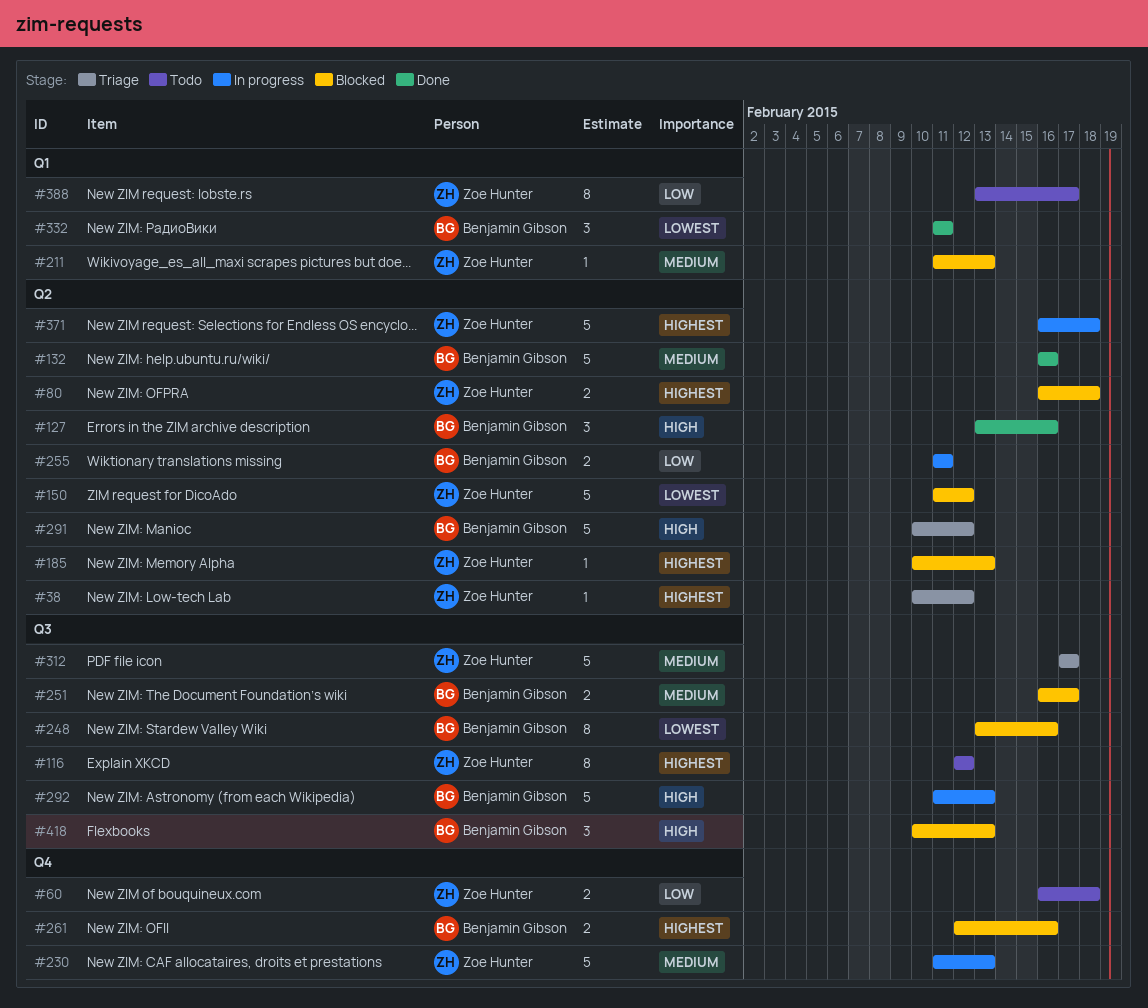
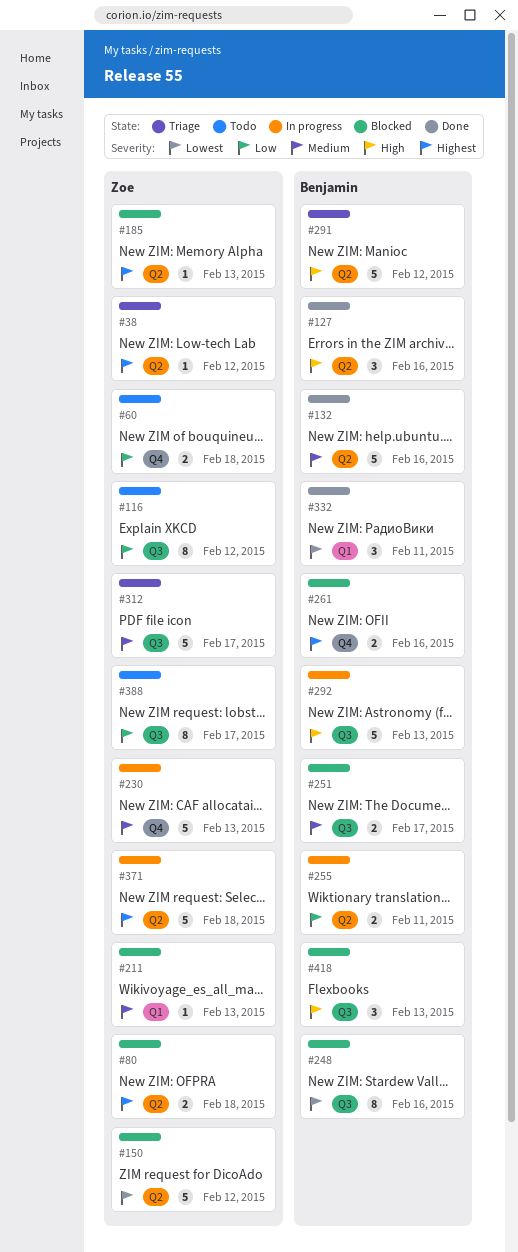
#116, priority: Highest -> Low
#388, label: Q1 -> Q3

